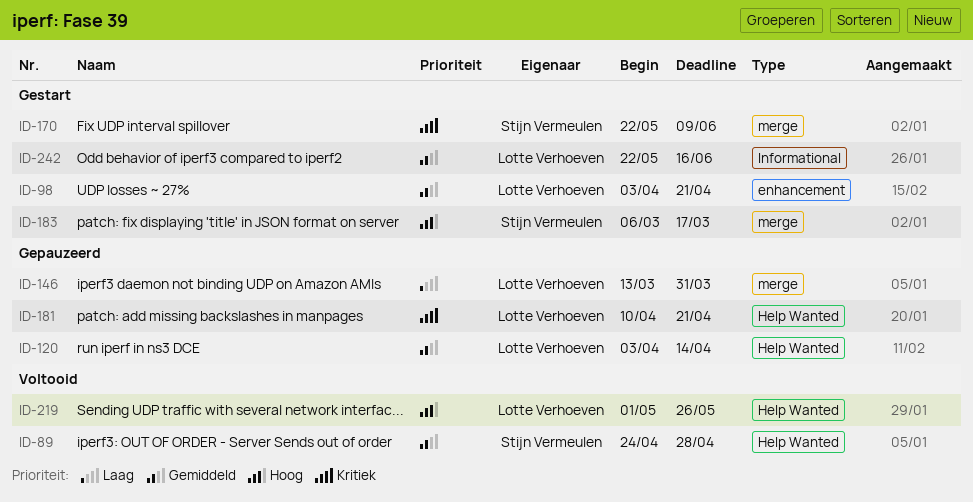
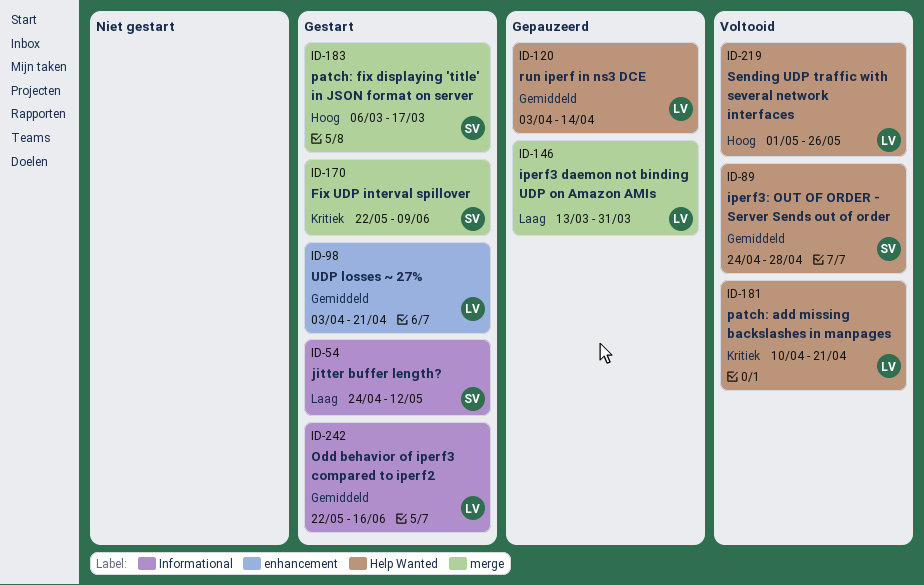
ID-54: none -> present
ID-181, status: Gepauzeerd -> Voltooid

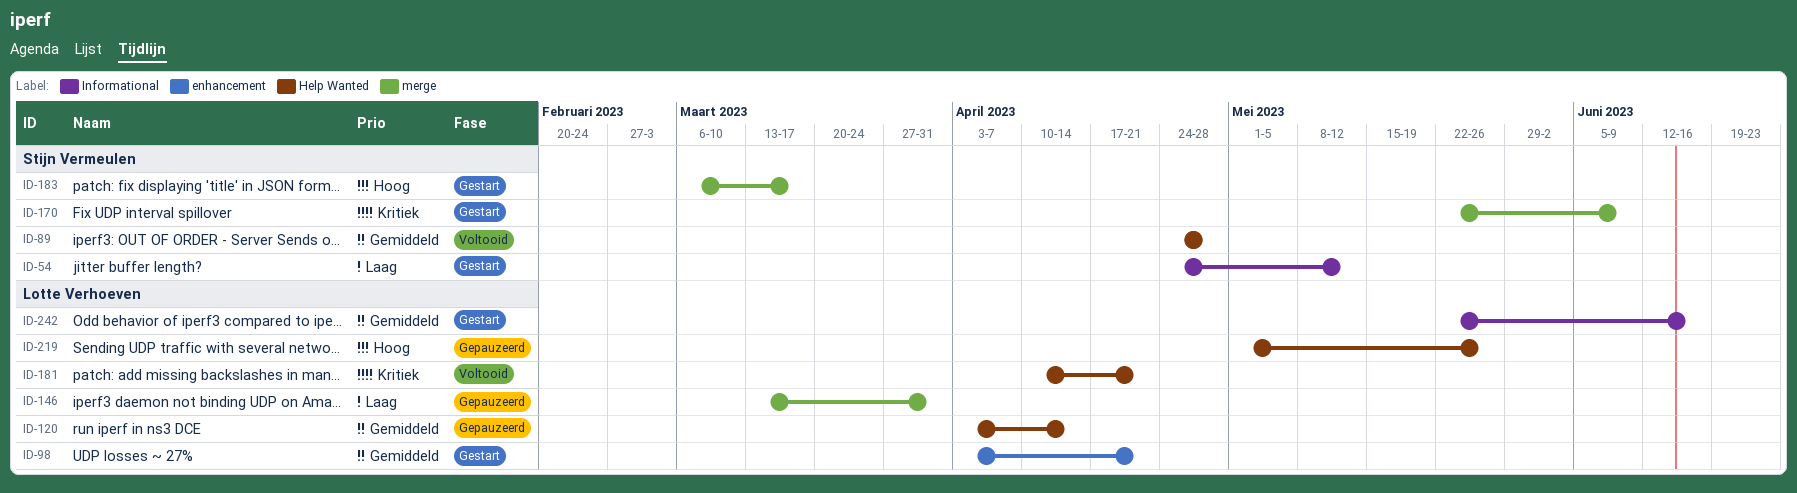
ID-219, status: Voltooid -> Gepauzeerd

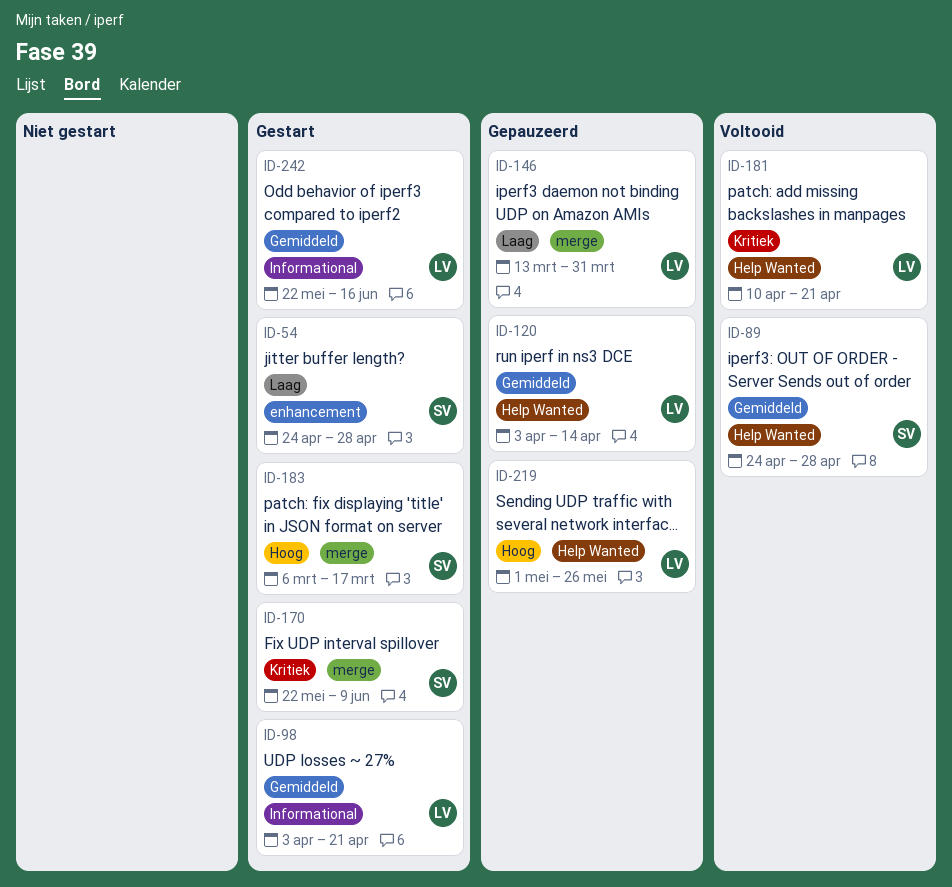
ID-54, label: Informational -> enhancement
ID-54, due: May 12 -> Apr 28
ID-98, label: enhancement -> Informational

